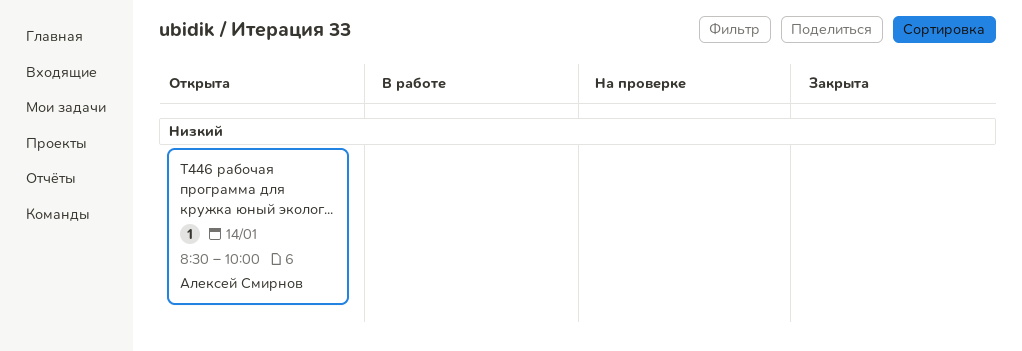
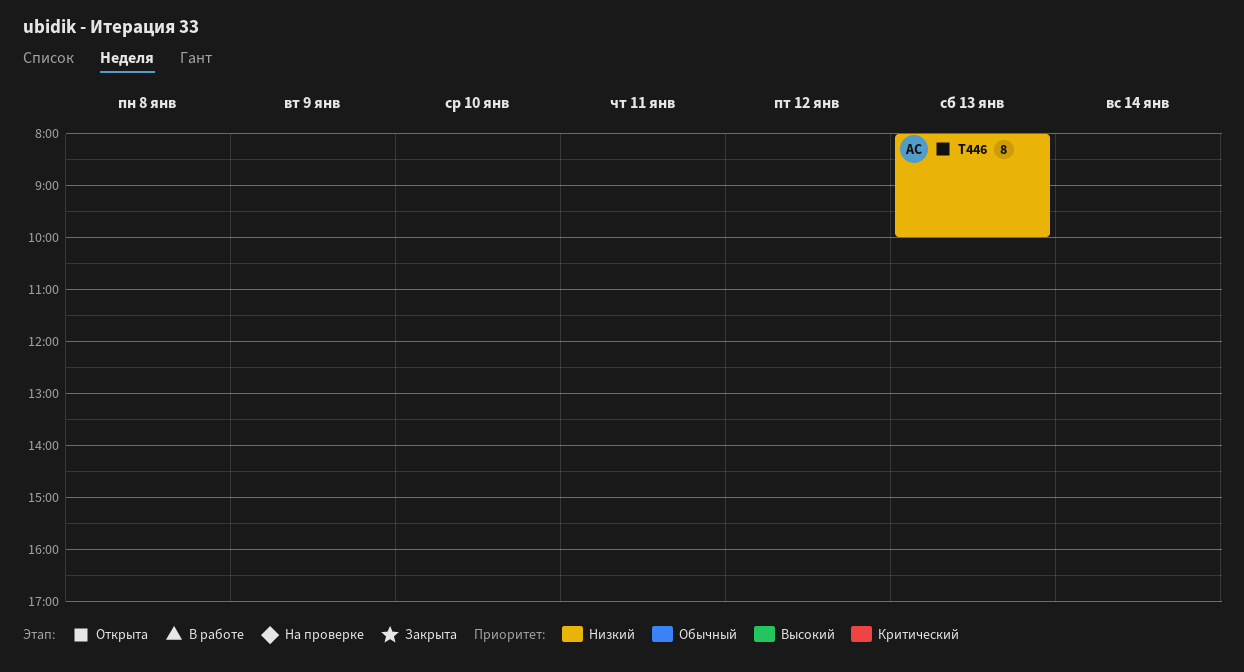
T446, estimate: 1 -> 8
T446, day: Jan 14 -> Jan 13
T446, begins: 08:30 -> 08:00

